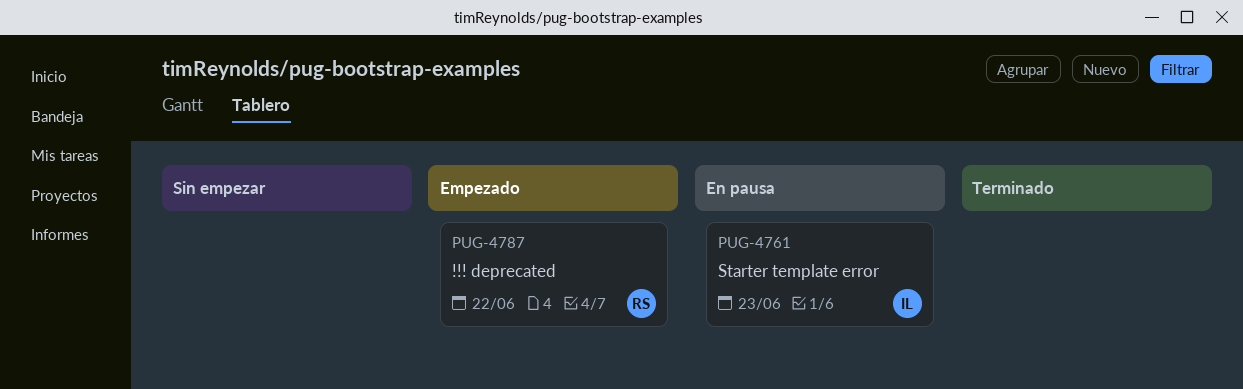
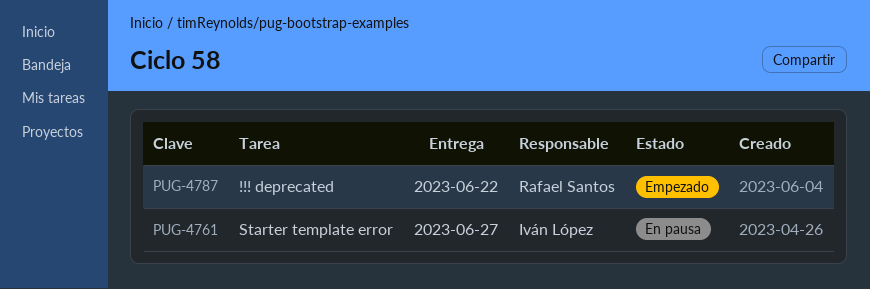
PUG-4761, due: Jun 23 -> Jun 27

